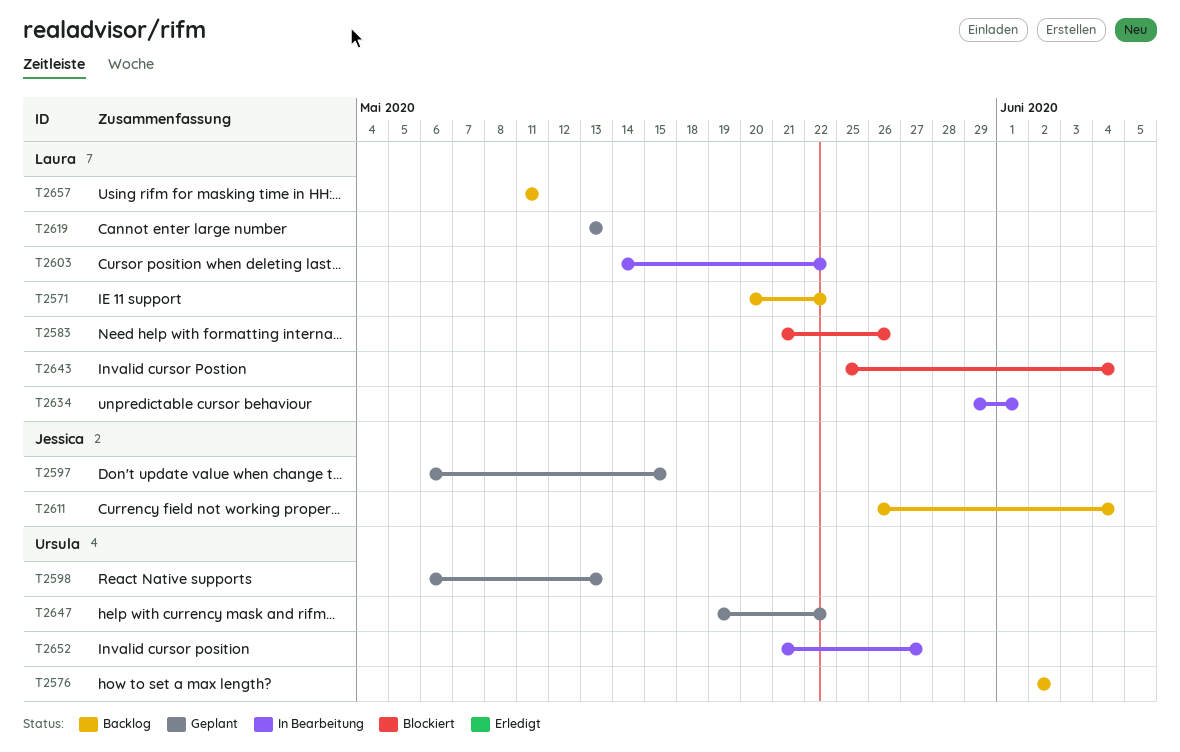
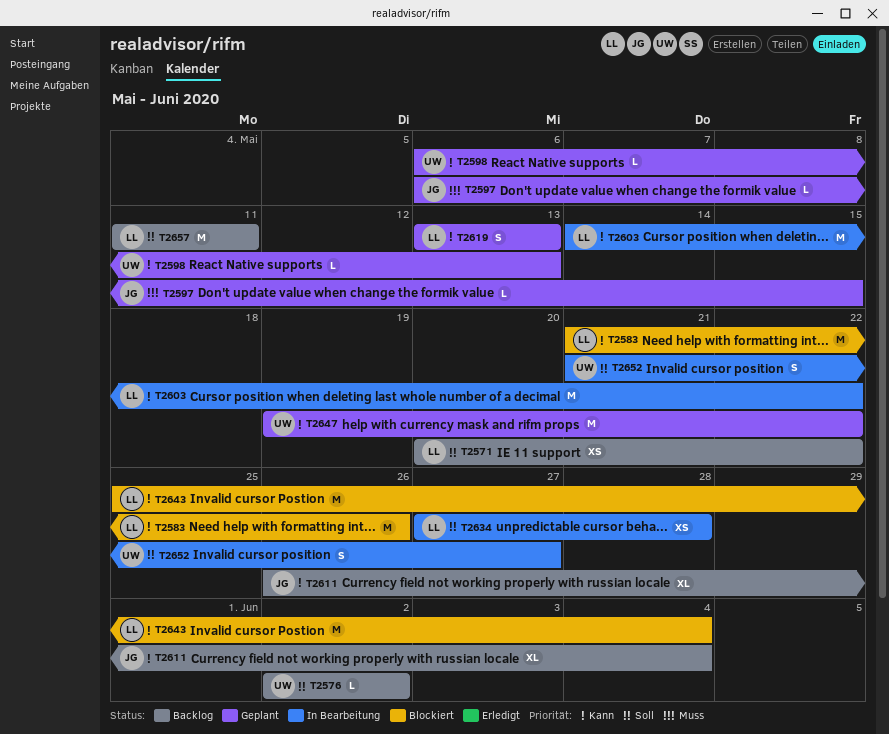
T2634, start: May 29 -> May 27
T2634, due: Jun 1 -> May 28

